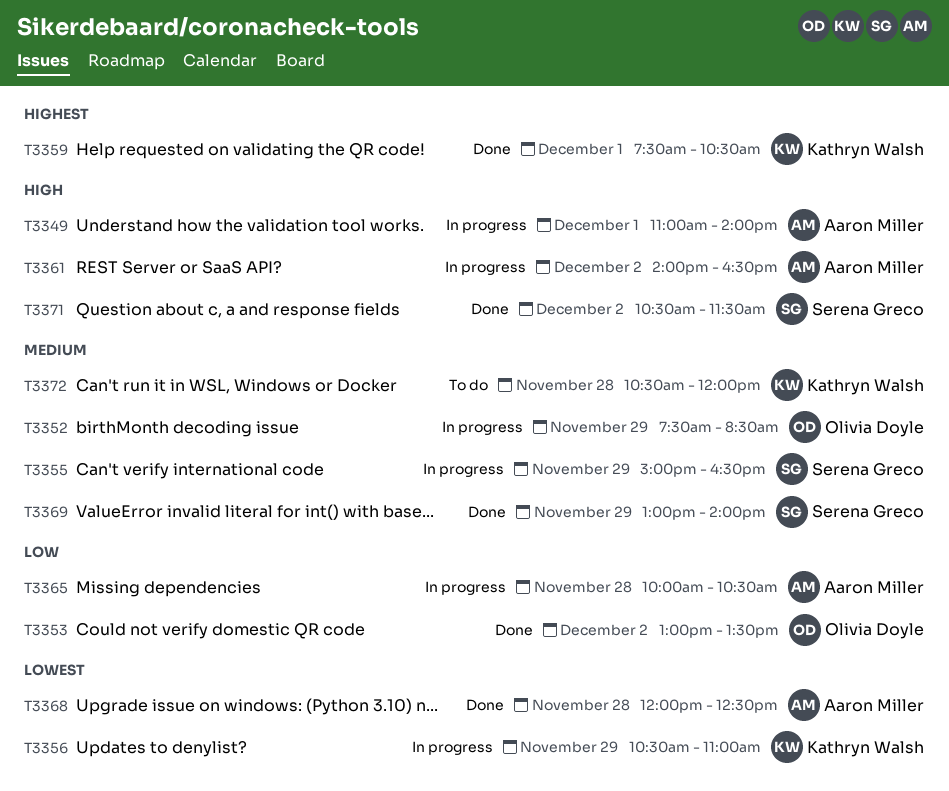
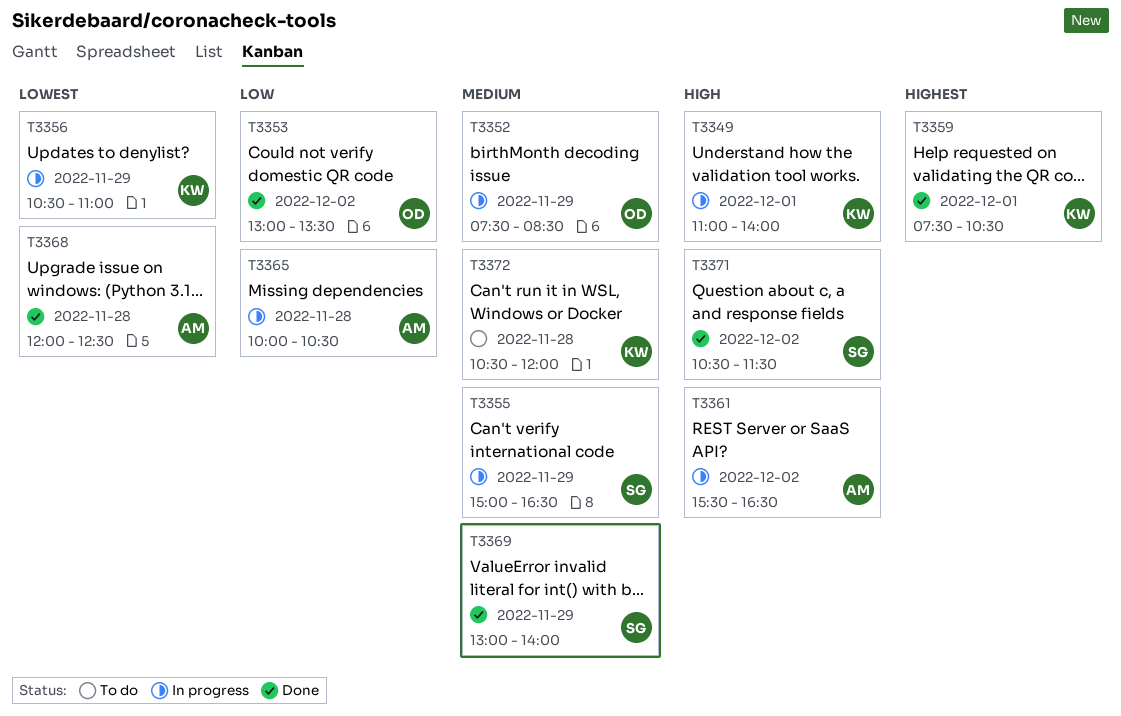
T3349, owner: Aaron Miller -> Kathryn Walsh
T3361, begins: 14:00 -> 15:30

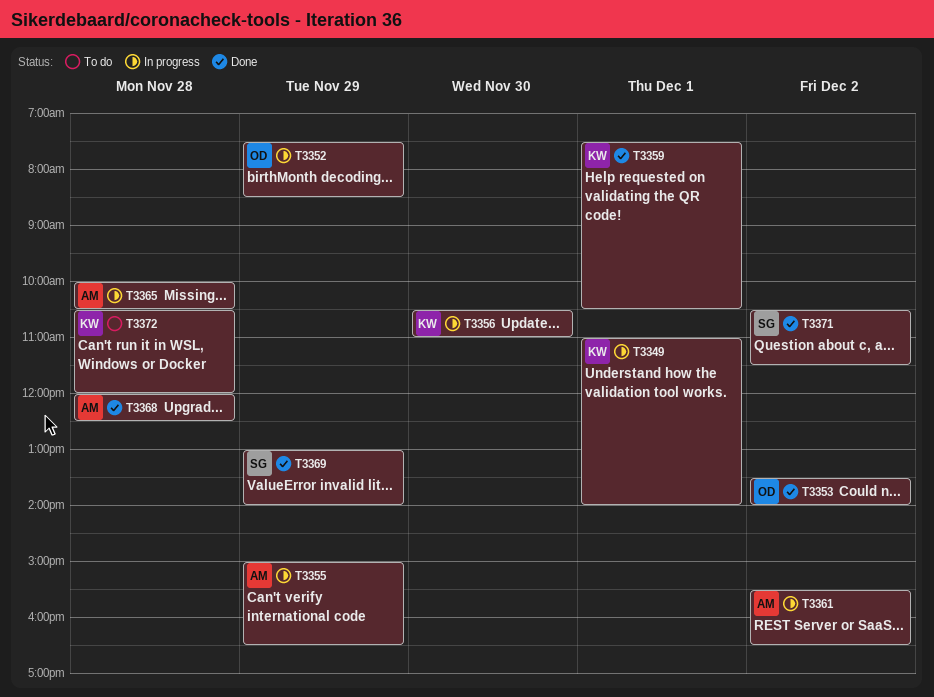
T3353, begins: 13:00 -> 13:30
T3353, ends: 13:30 -> 14:00
T3355, owner: SG -> AM
T3356, day: Nov 29 -> Nov 30

